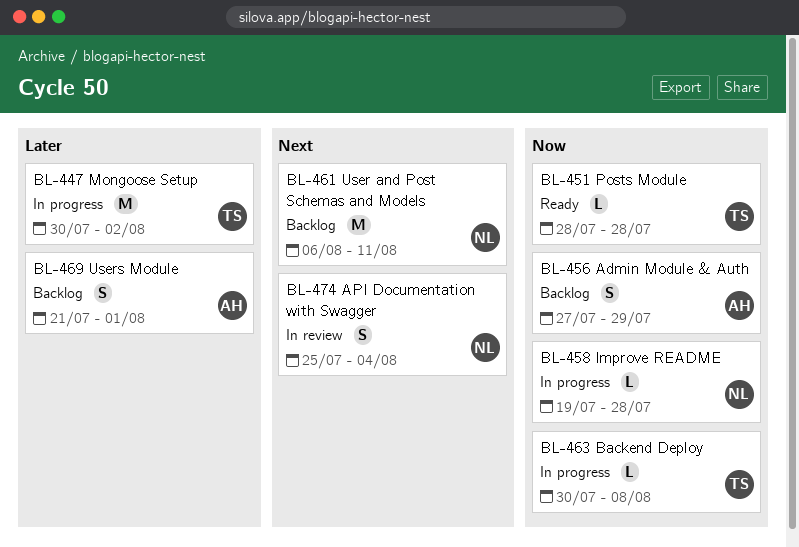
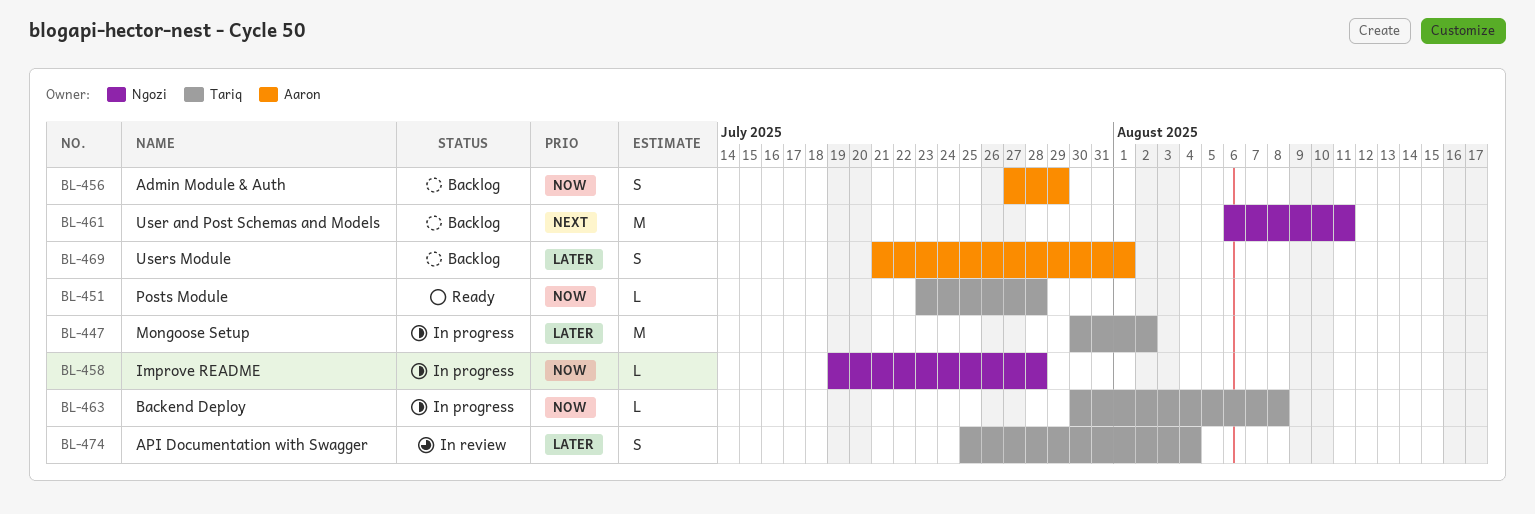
BL-451, start: Jul 28 -> Jul 23
BL-474, owner: Ngozi -> Tariq
BL-474, priority: Next -> Later

